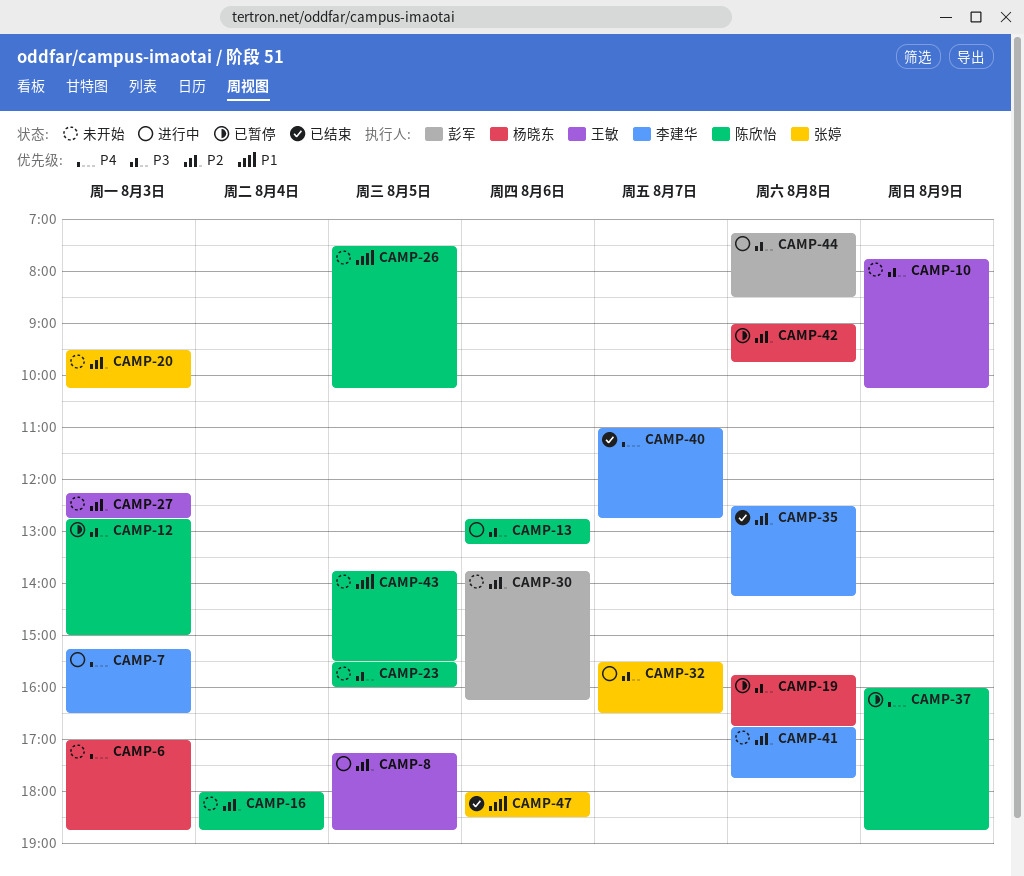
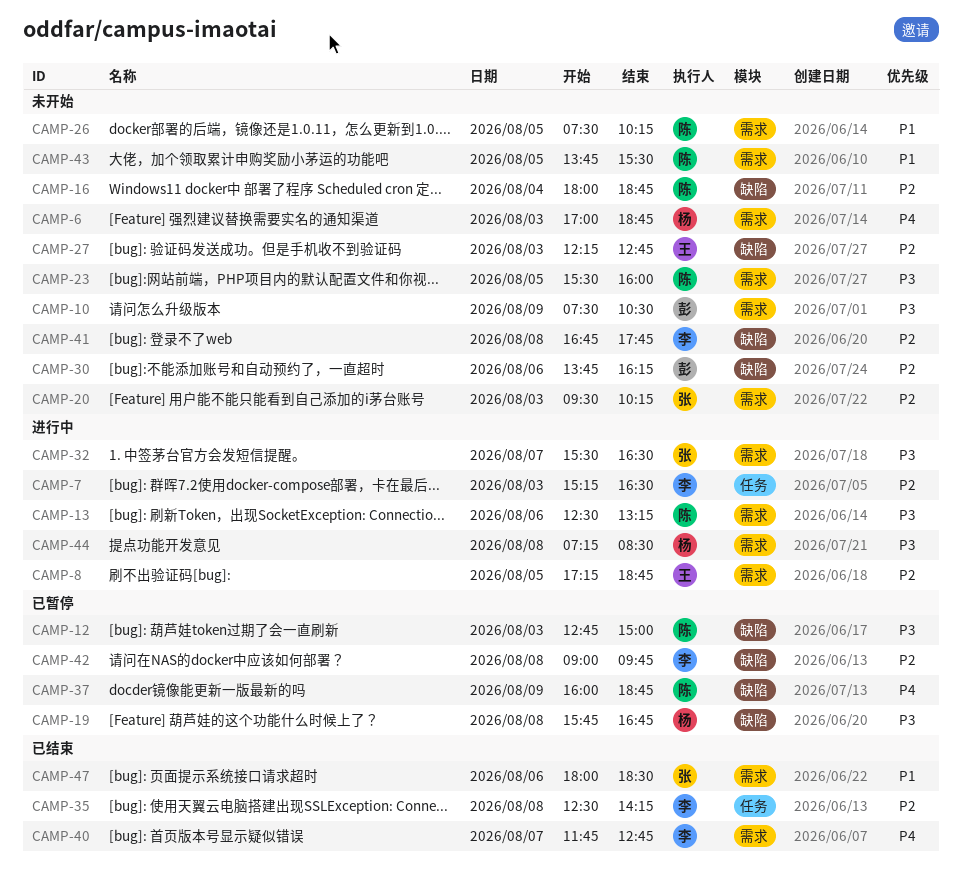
CAMP-7, priority: P4 -> P2
CAMP-10, owner: 王敏 -> 彭军
CAMP-10, begins: 07:45 -> 07:30
CAMP-10, ends: 10:15 -> 10:30
CAMP-13, begins: 12:45 -> 12:30
CAMP-40, begins: 11:00 -> 11:45
CAMP-42, owner: 杨晓东 -> 李建华
CAMP-44, owner: 彭军 -> 杨晓东

